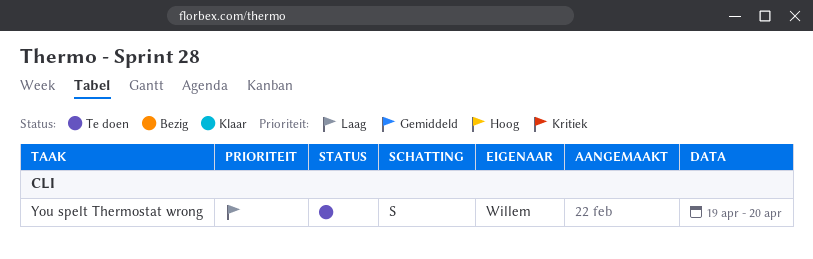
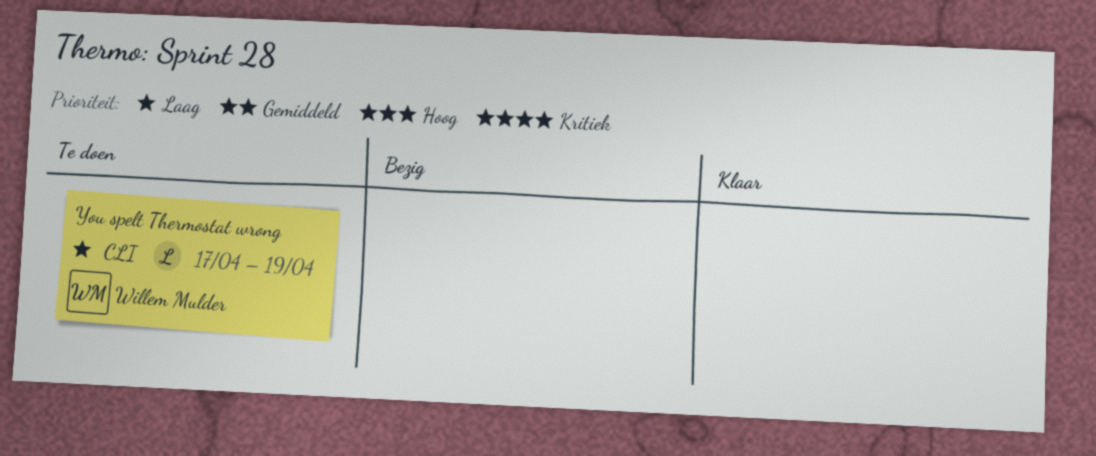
You spelt Thermostat wrong, estimate: S -> L
You spelt Thermostat wrong, start: Apr 19 -> Apr 17
You spelt Thermostat wrong, due: Apr 20 -> Apr 19

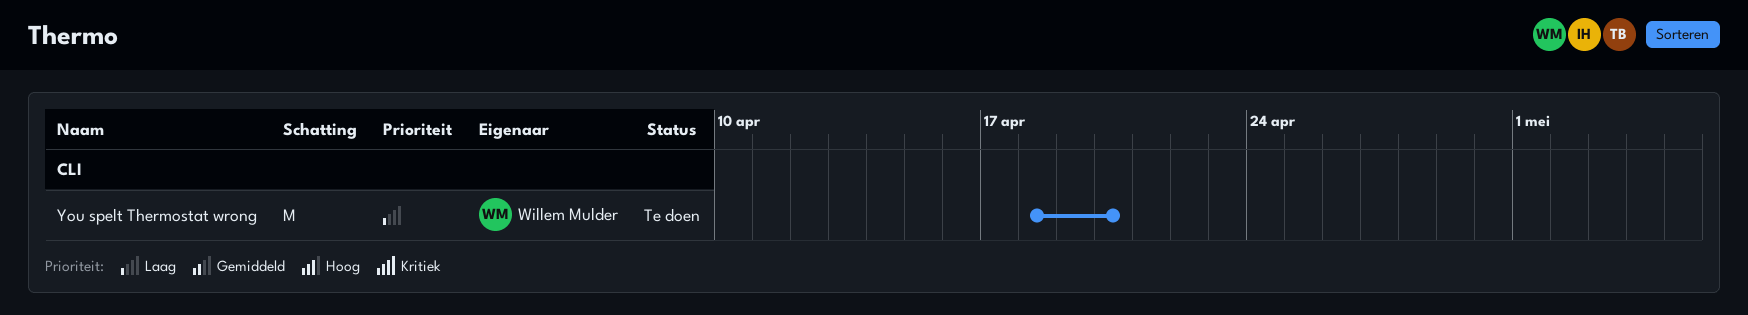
You spelt Thermostat wrong, estimate: L -> M
You spelt Thermostat wrong, start: Apr 17 -> Apr 18
You spelt Thermostat wrong, due: Apr 19 -> Apr 20

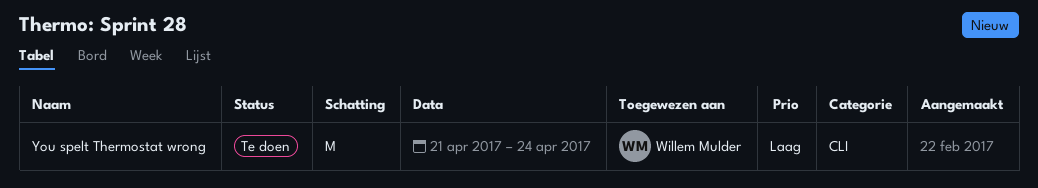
You spelt Thermostat wrong, start: Apr 18 -> Apr 21
You spelt Thermostat wrong, due: Apr 20 -> Apr 24

